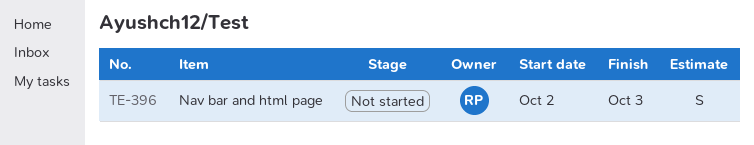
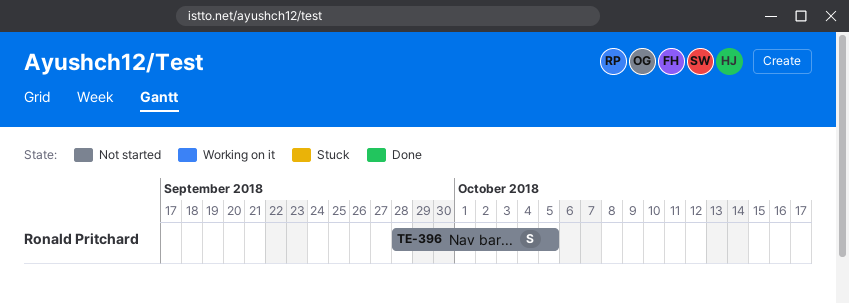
TE-396, start: Oct 2 -> Sep 28
TE-396, due: Oct 3 -> Oct 5

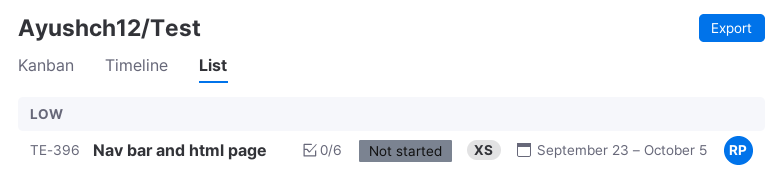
TE-396, estimate: S -> XS
TE-396, start: Sep 28 -> Sep 23

